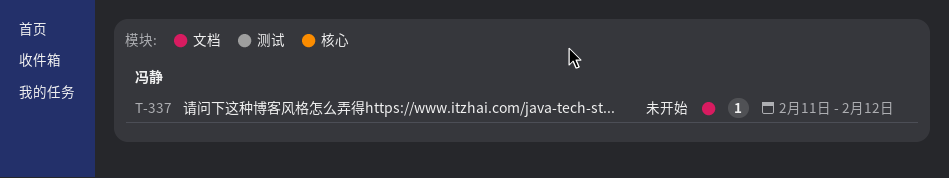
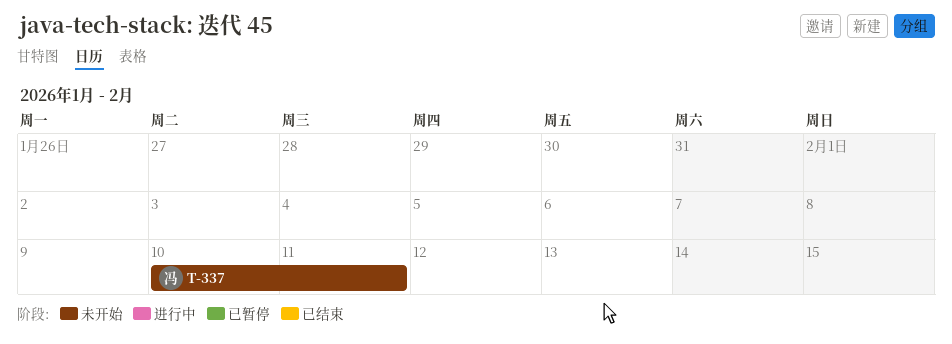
T-337, start: Feb 11 -> Feb 10
T-337, due: Feb 12 -> Feb 11

